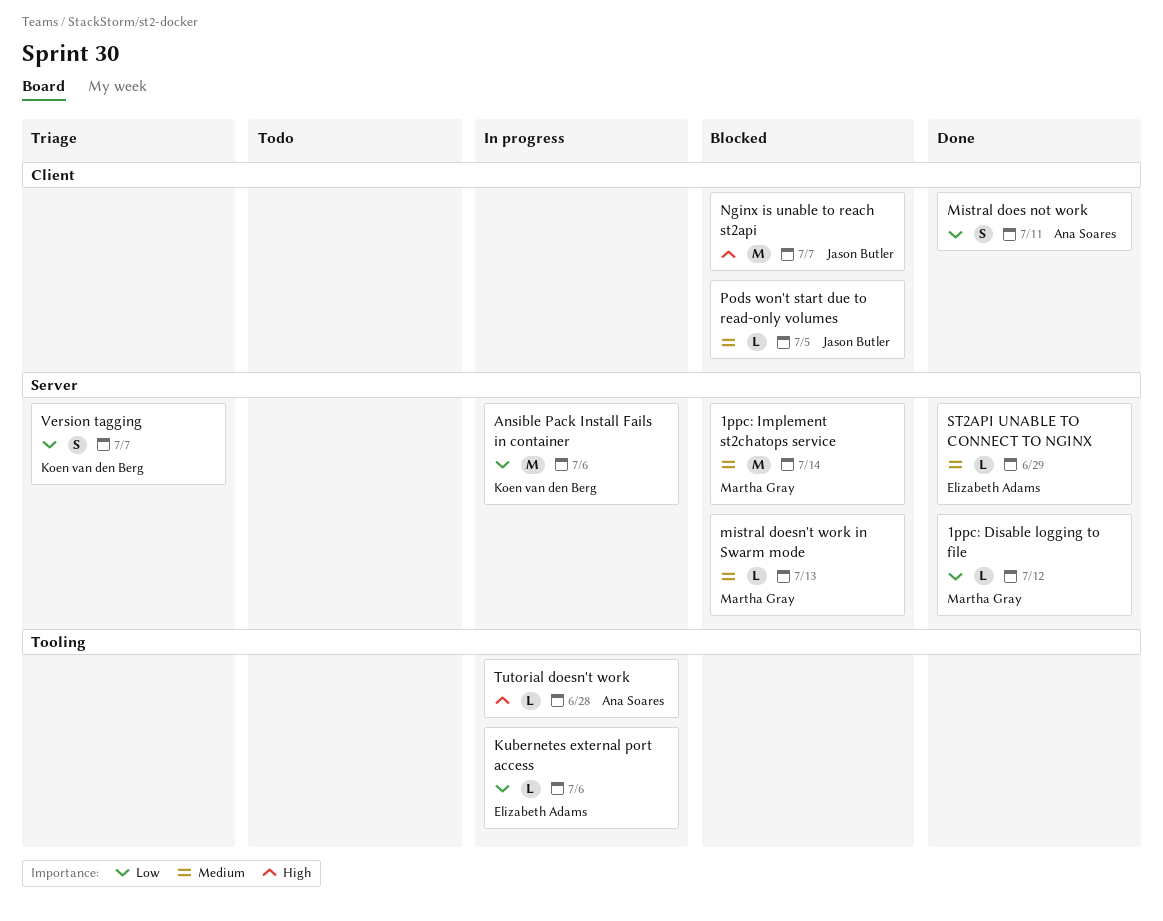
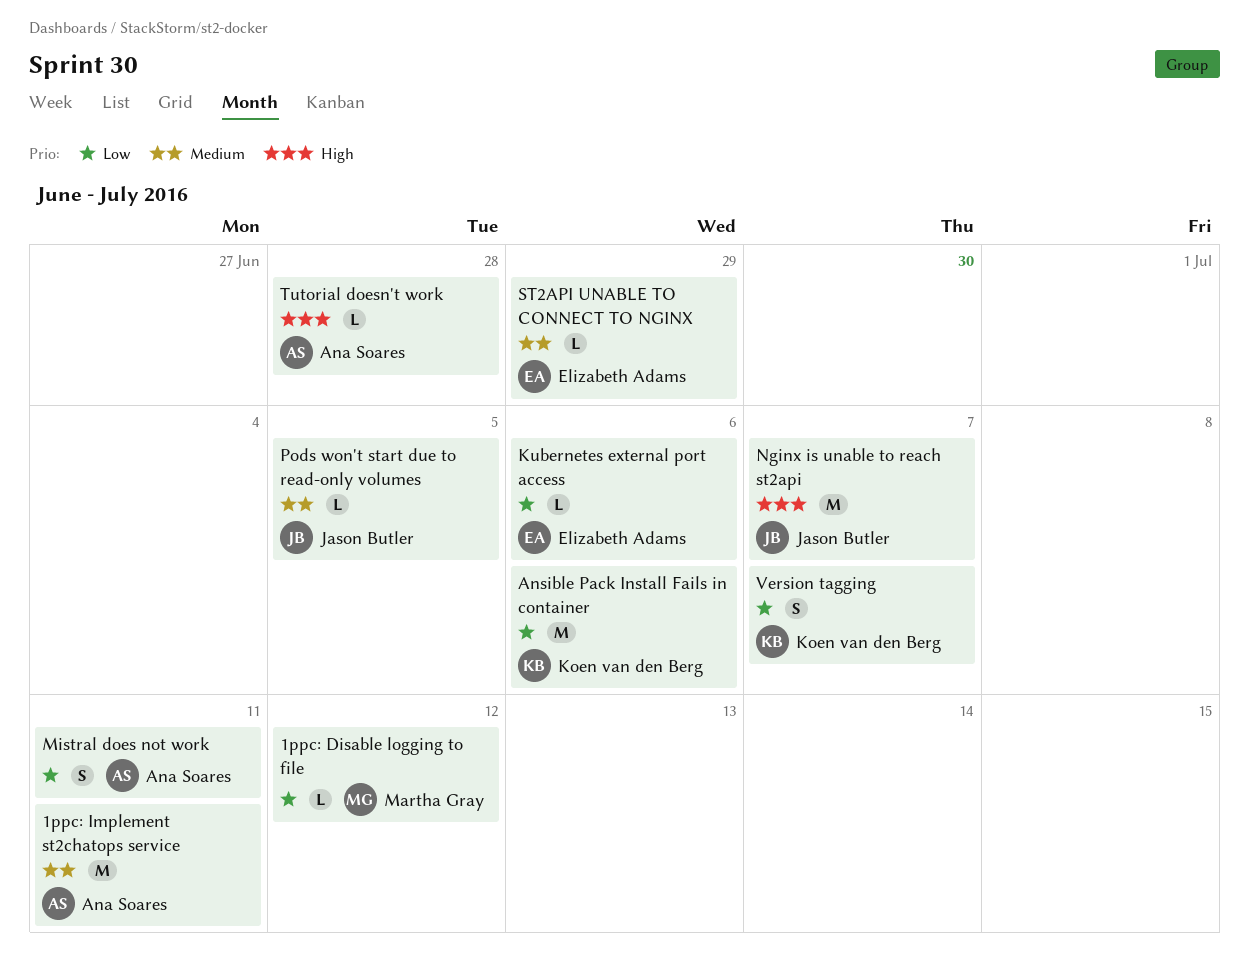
1ppc: Implement st2chatops service, owner: Martha Gray -> Ana Soares
1ppc: Implement st2chatops service, due: Jul 14 -> Jul 11
mistral doesn't work in Swarm mode: present -> none

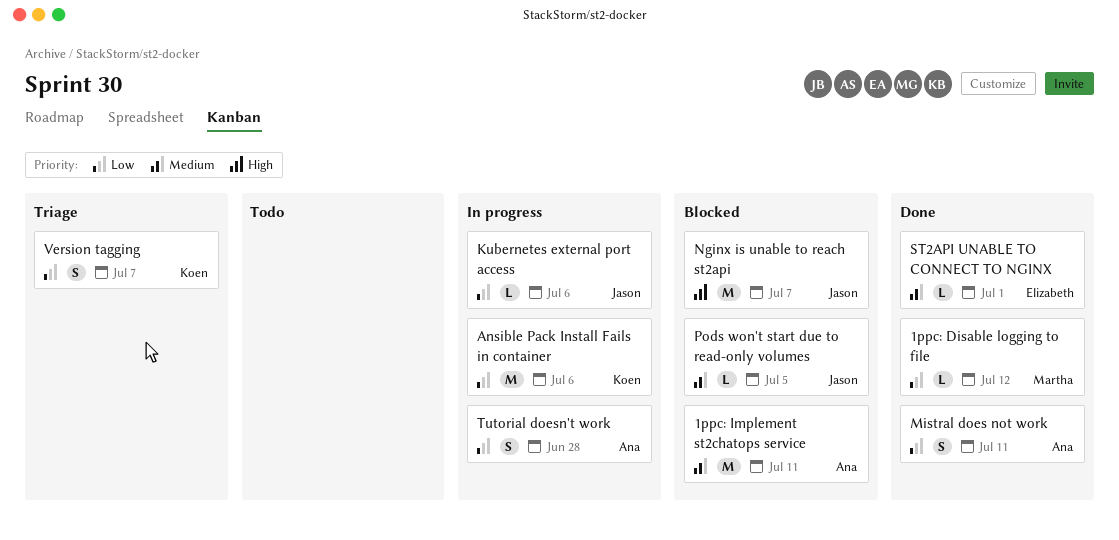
Kubernetes external port access, owner: Elizabeth Adams -> Jason Butler
ST2API UNABLE TO CONNECT TO NGINX, due: Jun 29 -> Jul 1
Tutorial doesn't work, priority: High -> Low
Tutorial doesn't work, estimate: L -> S

